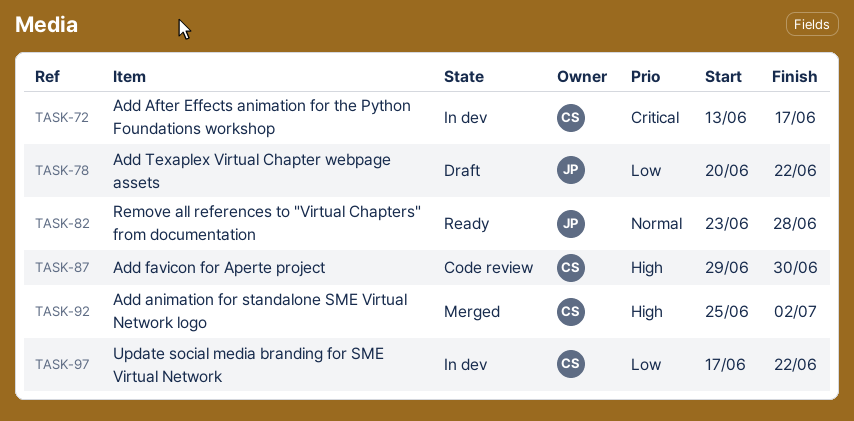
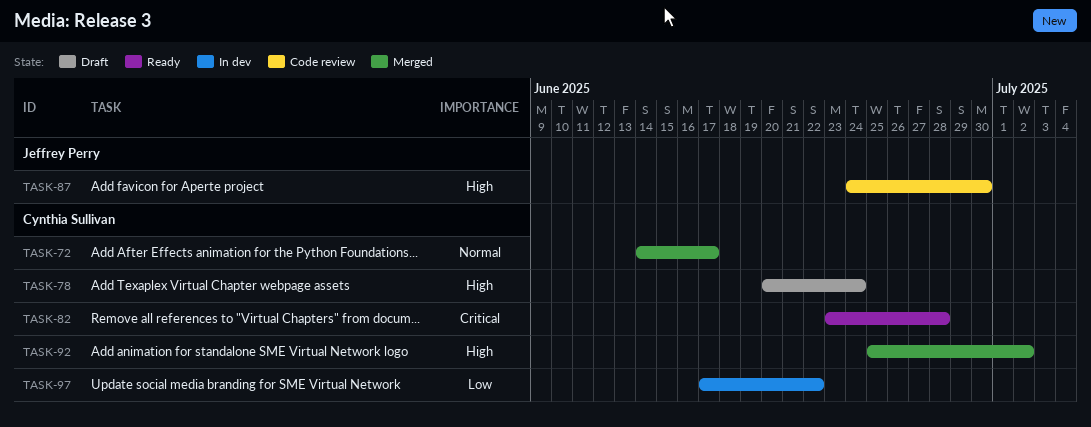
TASK-72, status: In dev -> Merged
TASK-72, priority: Critical -> Normal
TASK-72, start: Jun 13 -> Jun 14
TASK-78, owner: Jeffrey Perry -> Cynthia Sullivan
TASK-78, priority: Low -> High
TASK-78, due: Jun 22 -> Jun 24
TASK-82, owner: Jeffrey Perry -> Cynthia Sullivan
TASK-82, priority: Normal -> Critical
TASK-87, owner: Cynthia Sullivan -> Jeffrey Perry
TASK-87, start: Jun 29 -> Jun 24

